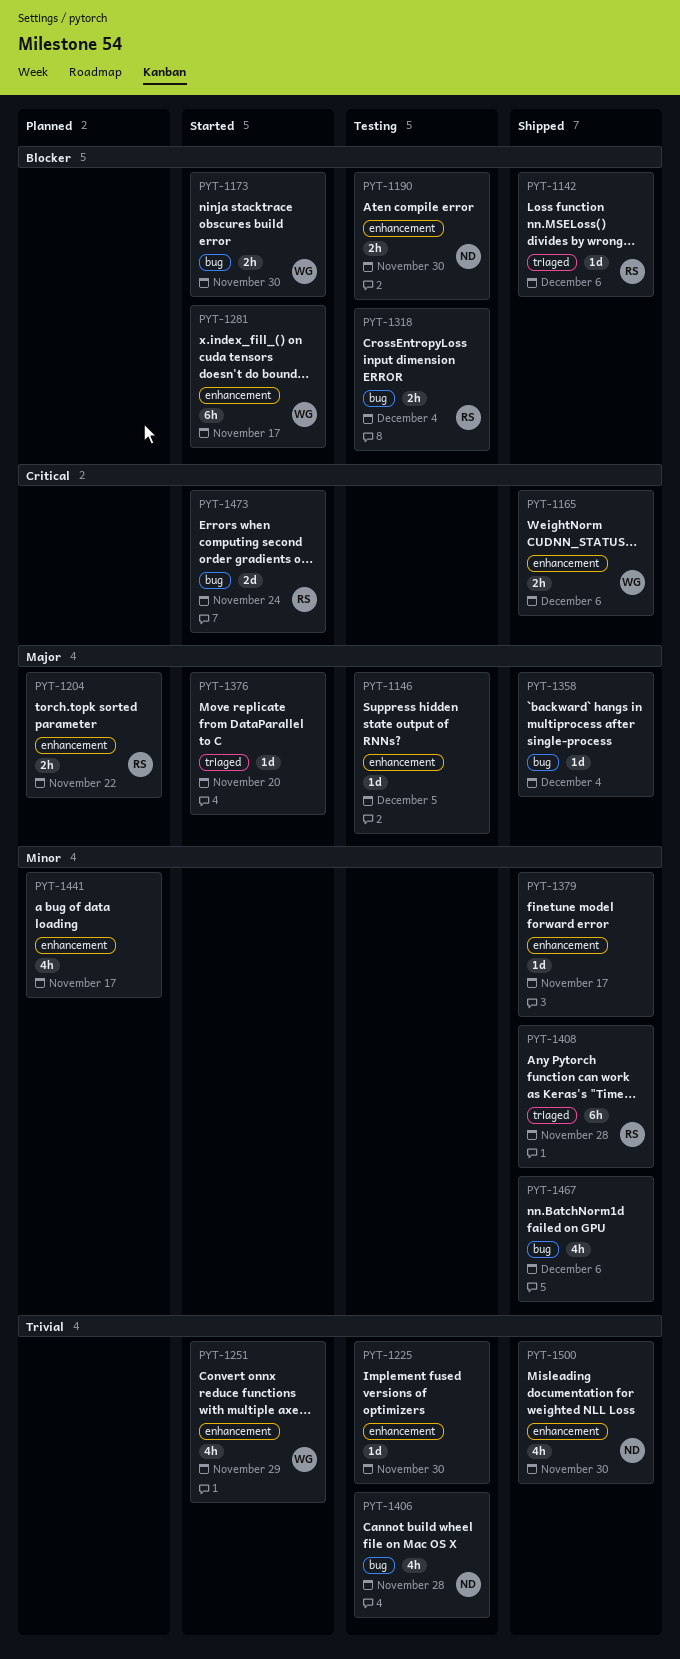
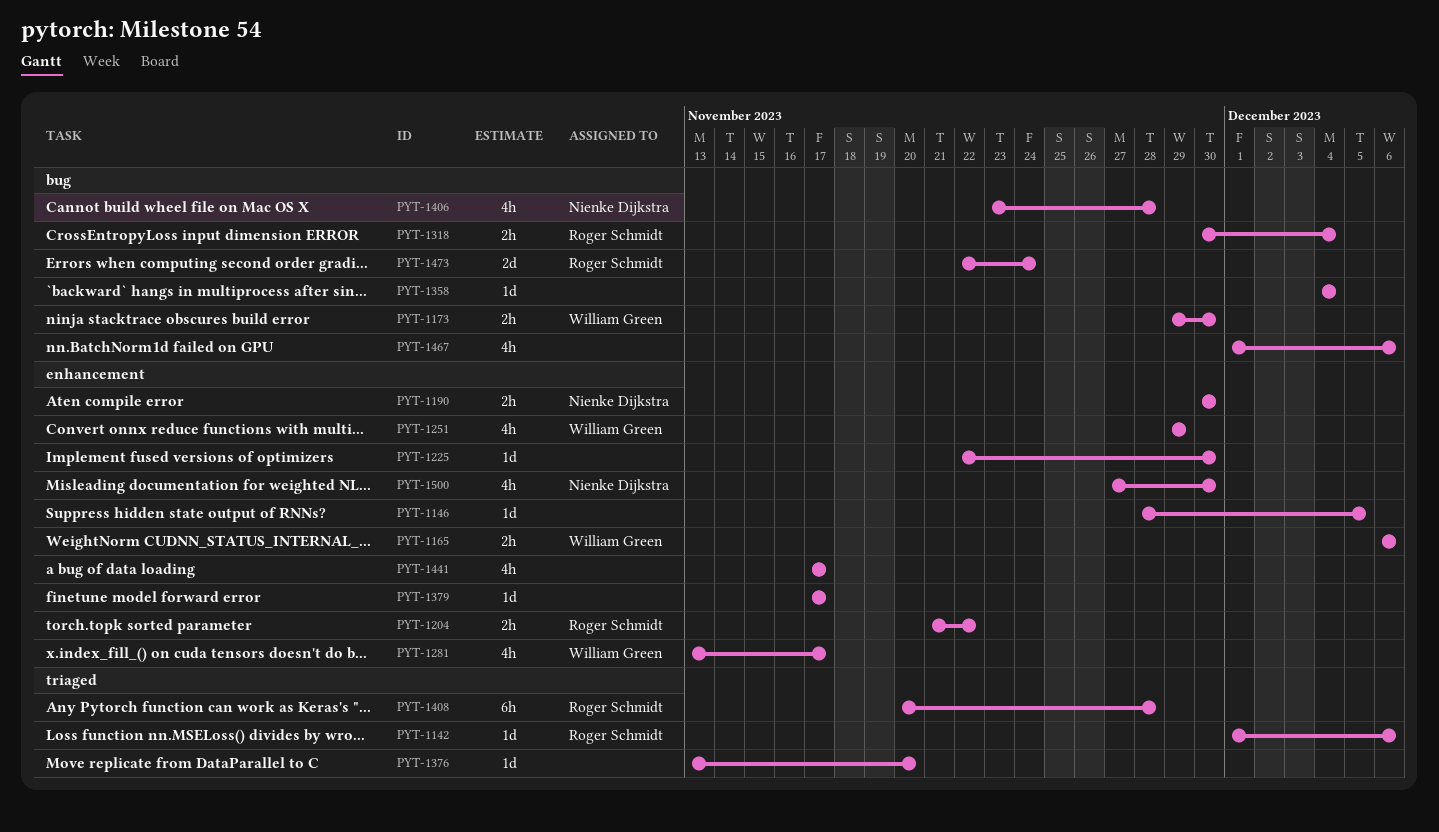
PYT-1281, estimate: 6h -> 4h

